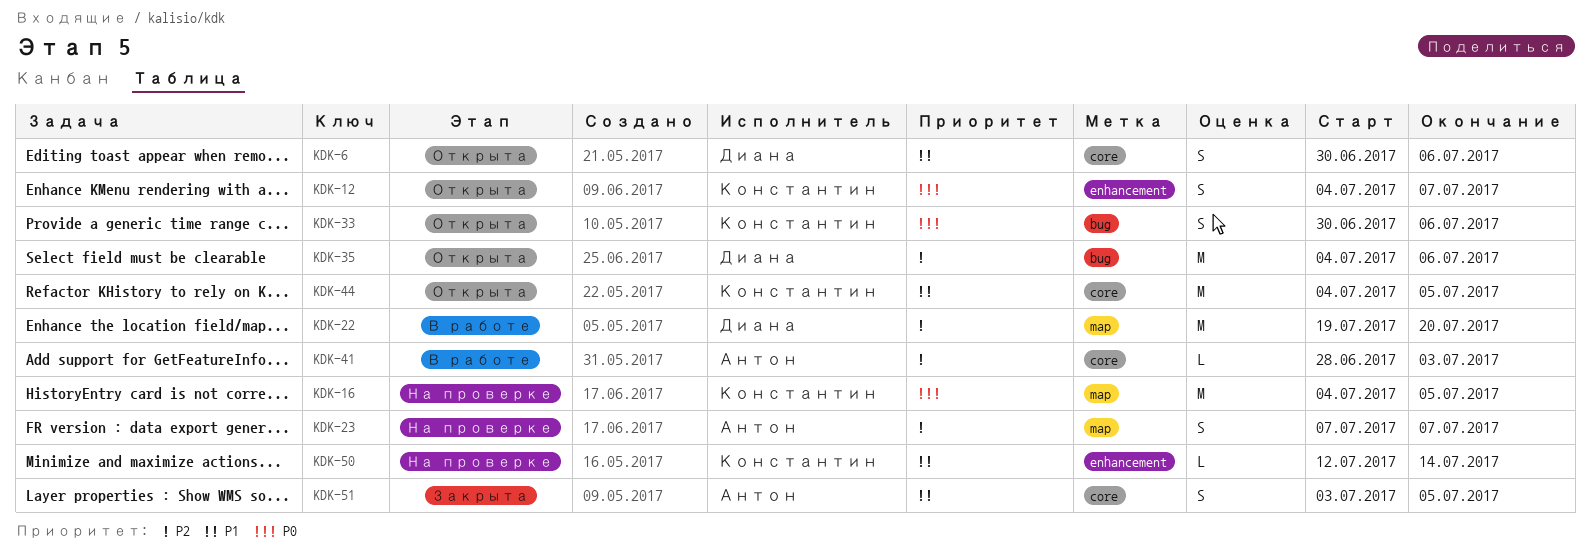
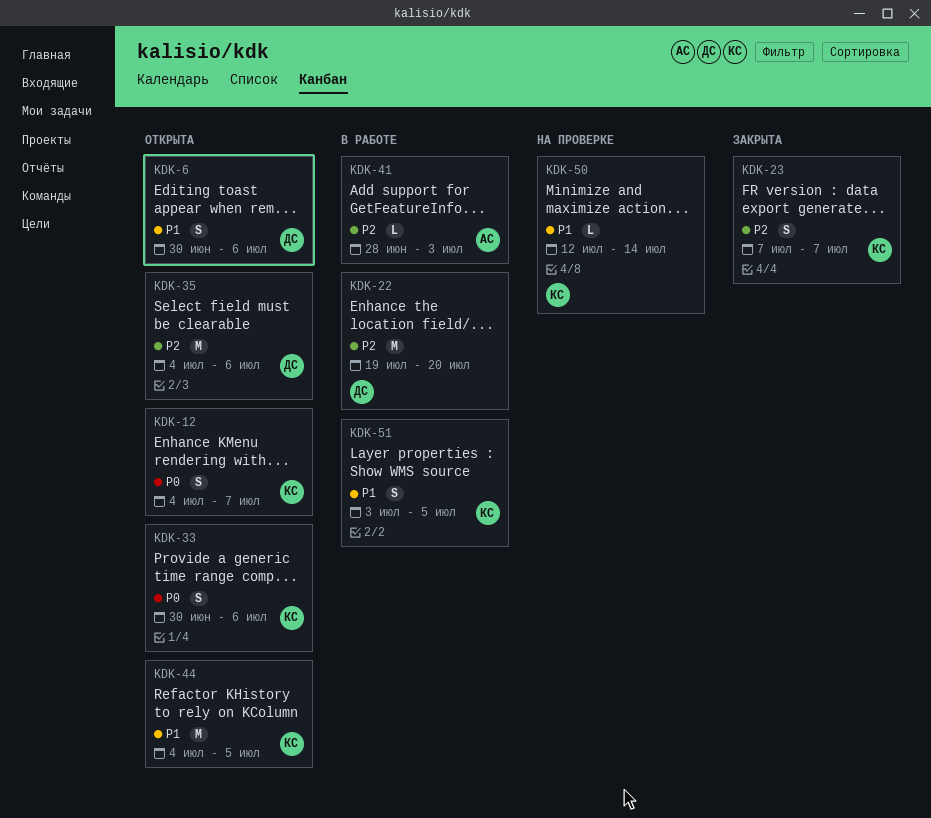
KDK-16: present -> none
KDK-23, status: На проверке -> Закрыта
KDK-23, owner: Антон -> Константин
KDK-51, status: Закрыта -> В работе
KDK-51, owner: Антон -> Константин

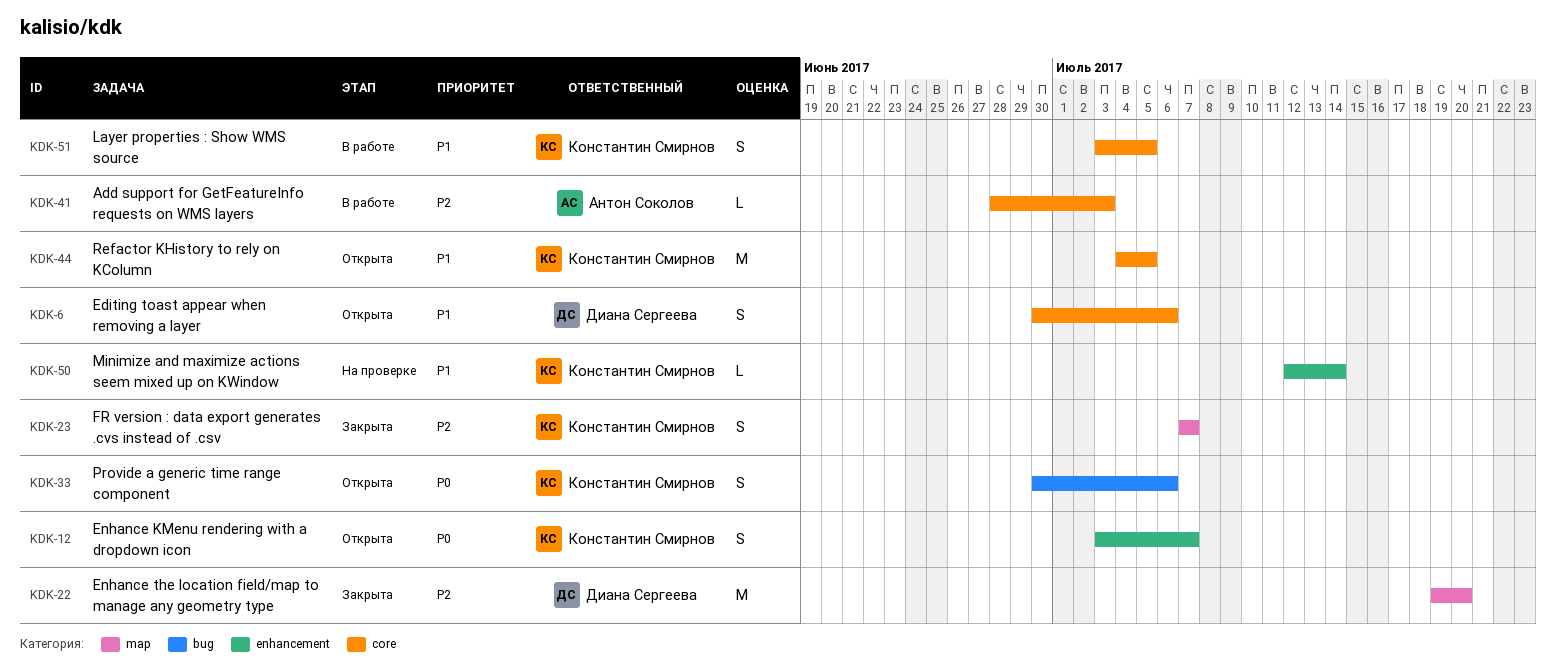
KDK-12, start: Jul 4 -> Jul 3
KDK-22, status: В работе -> Закрыта
KDK-35: present -> none

